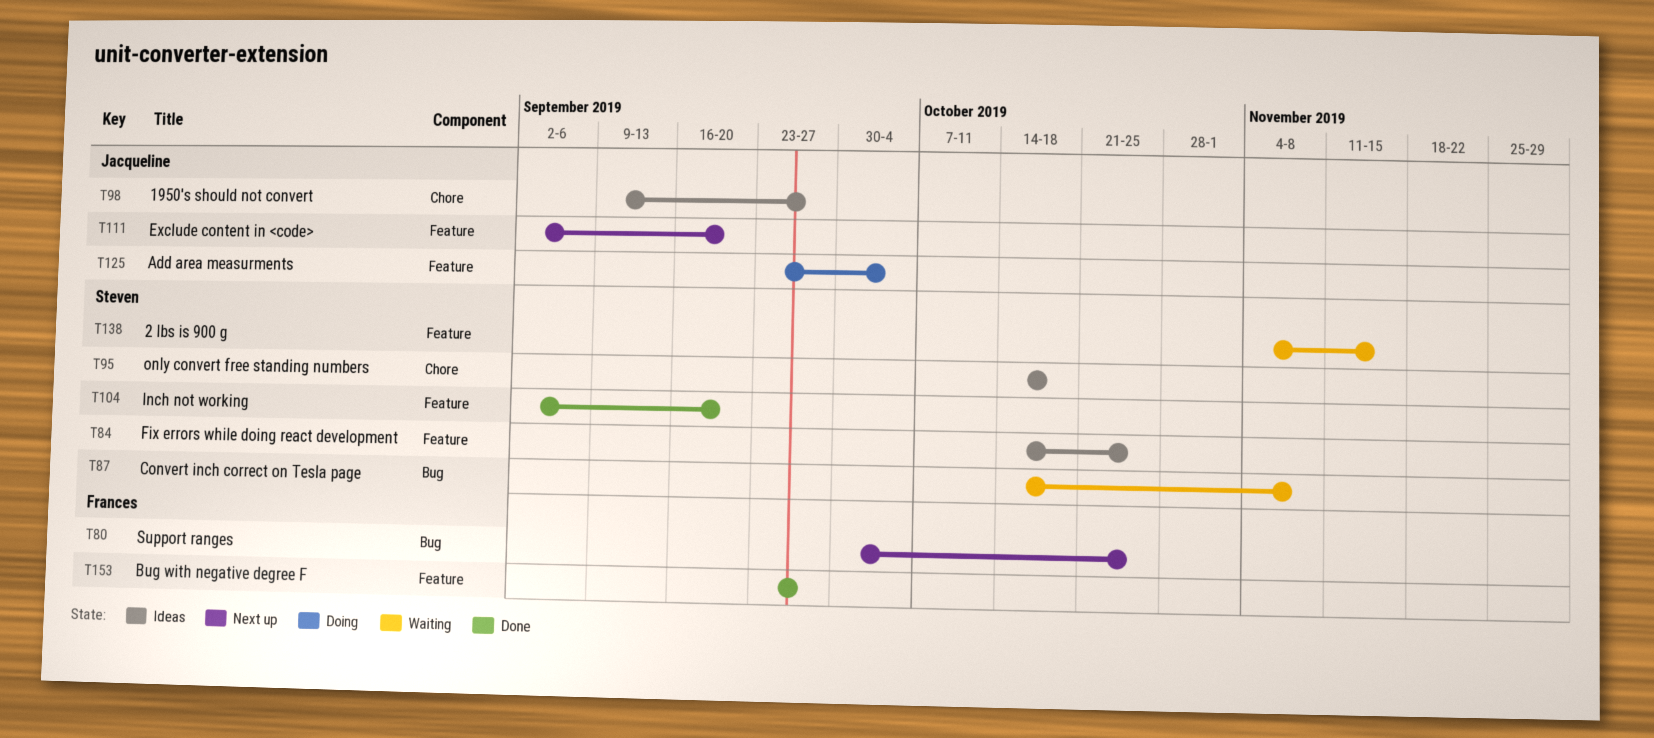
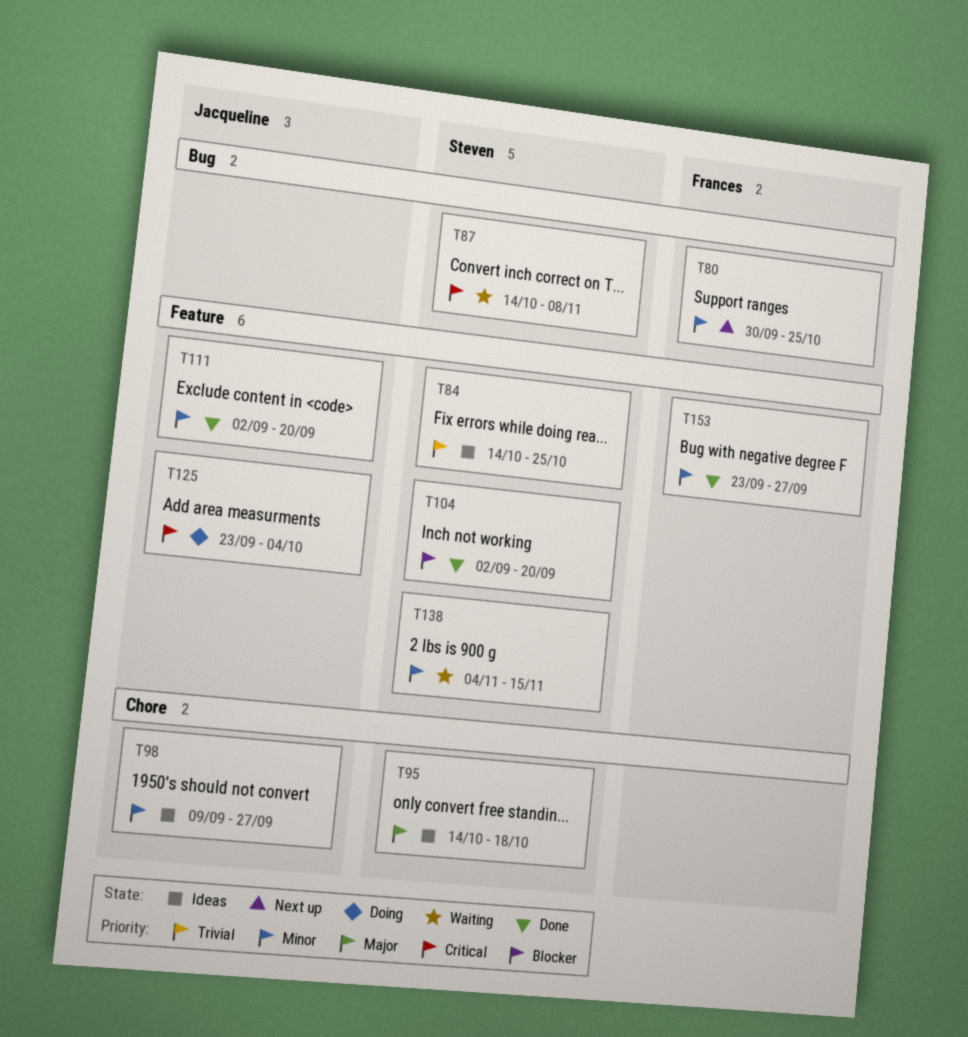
T111, status: Next up -> Done

